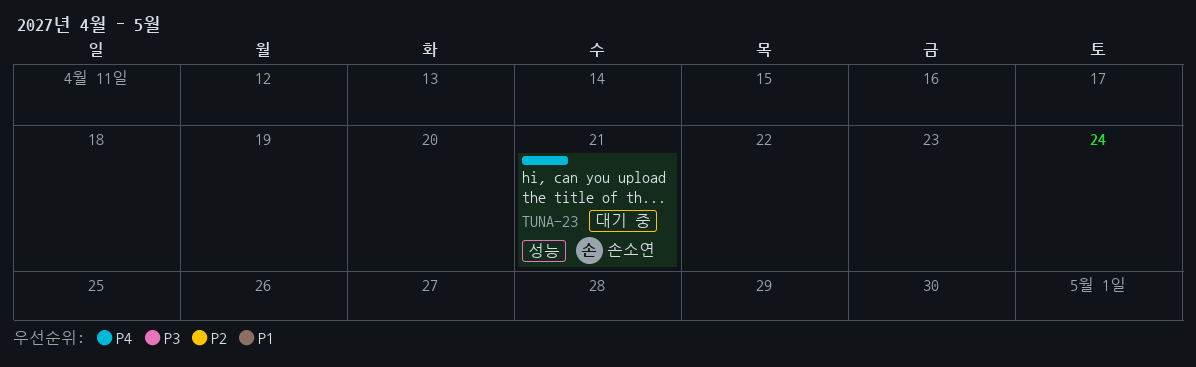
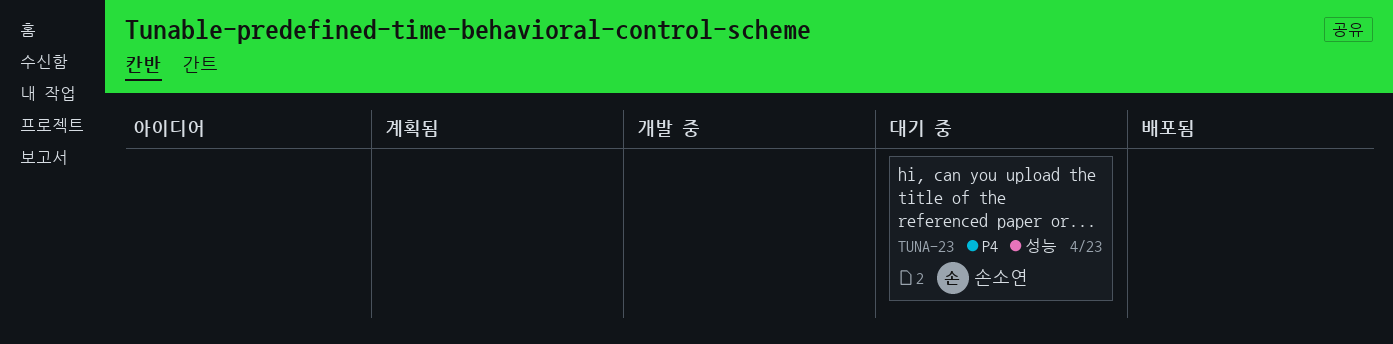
TUNA-23, due: Apr 21 -> Apr 23

